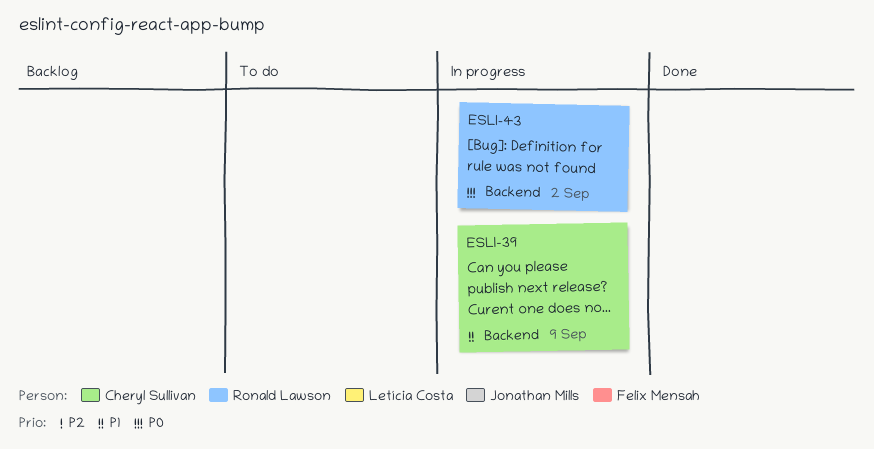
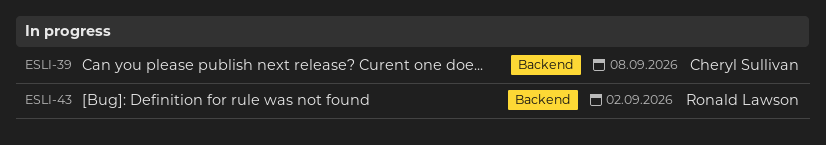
ESLI-39, due: Sep 9 -> Sep 8

